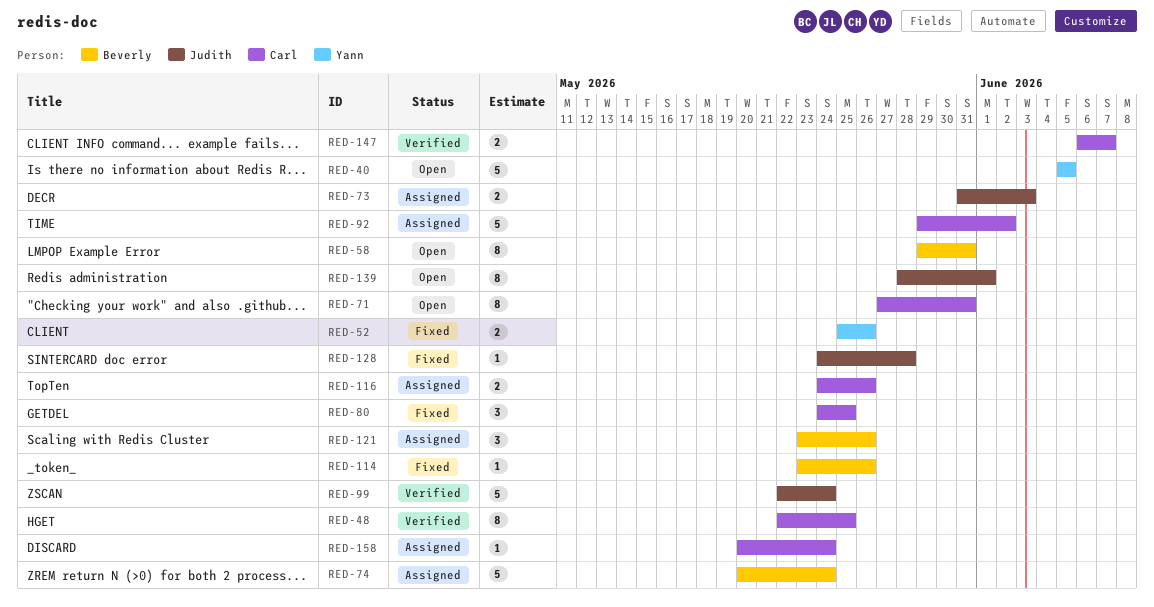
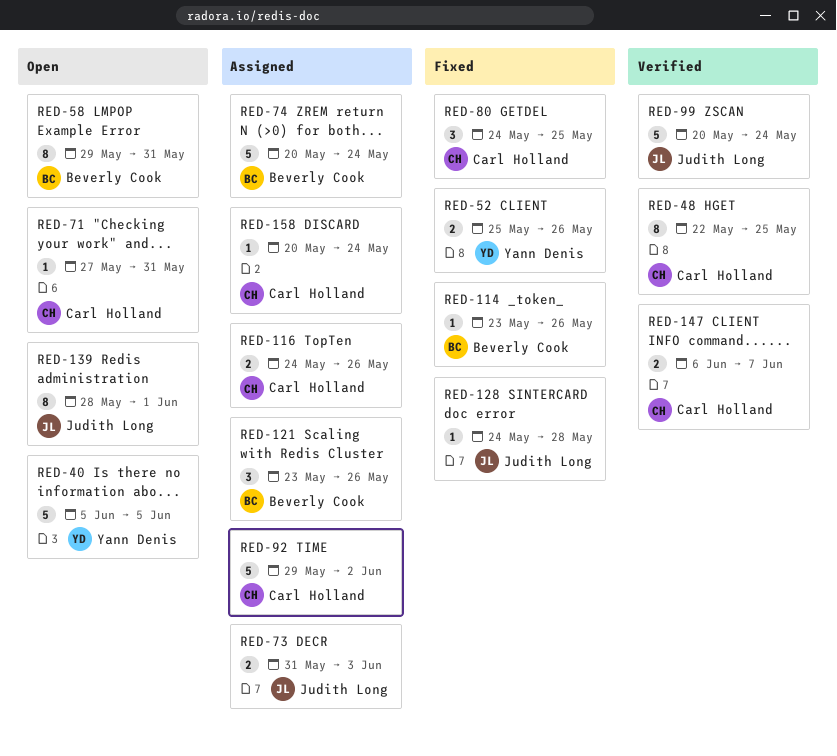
RED-71, estimate: 8 -> 1
RED-99, start: May 22 -> May 20

